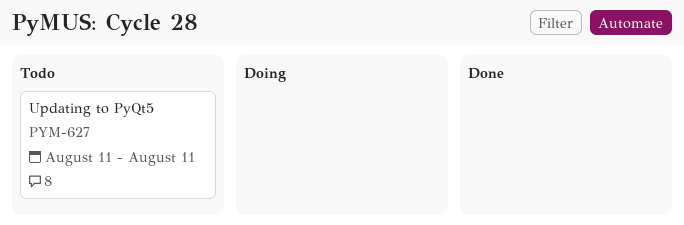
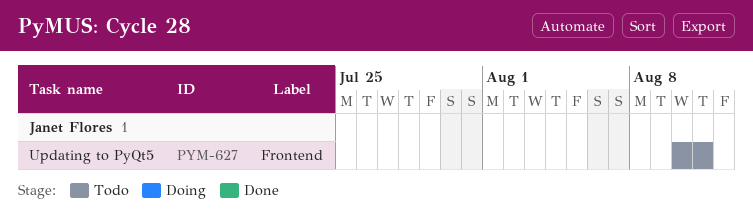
PYM-627, start: Aug 11 -> Aug 10

